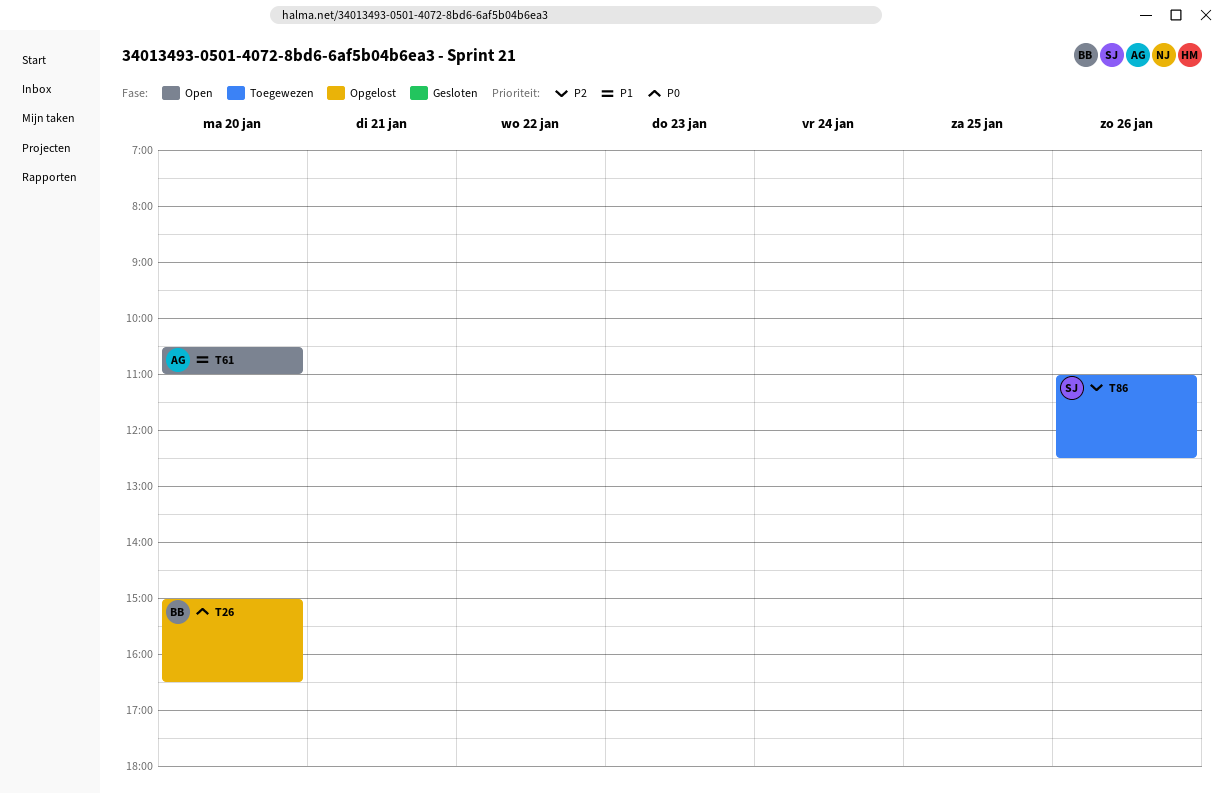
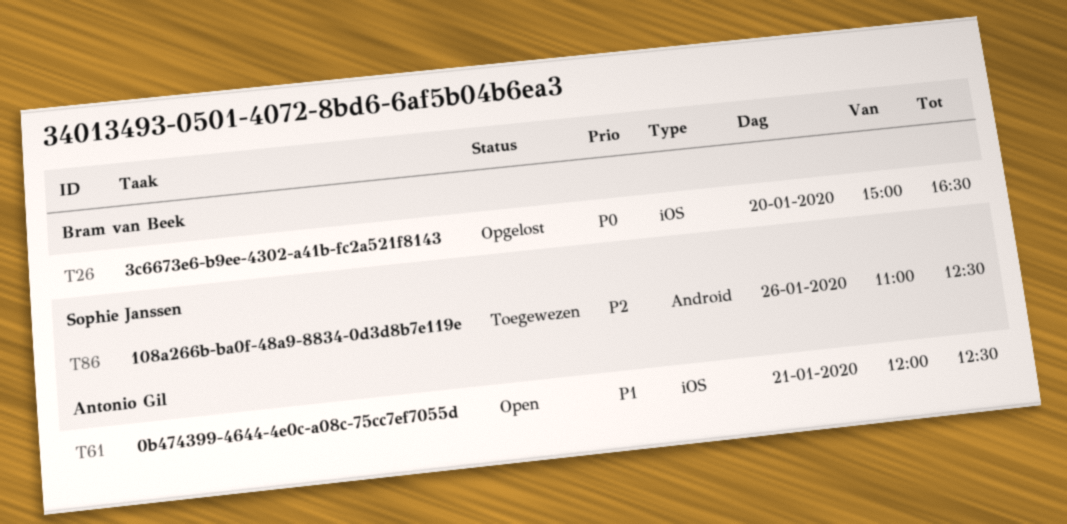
T61, day: Jan 20 -> Jan 21
T61, begins: 10:30 -> 12:00
T61, ends: 11:00 -> 12:30

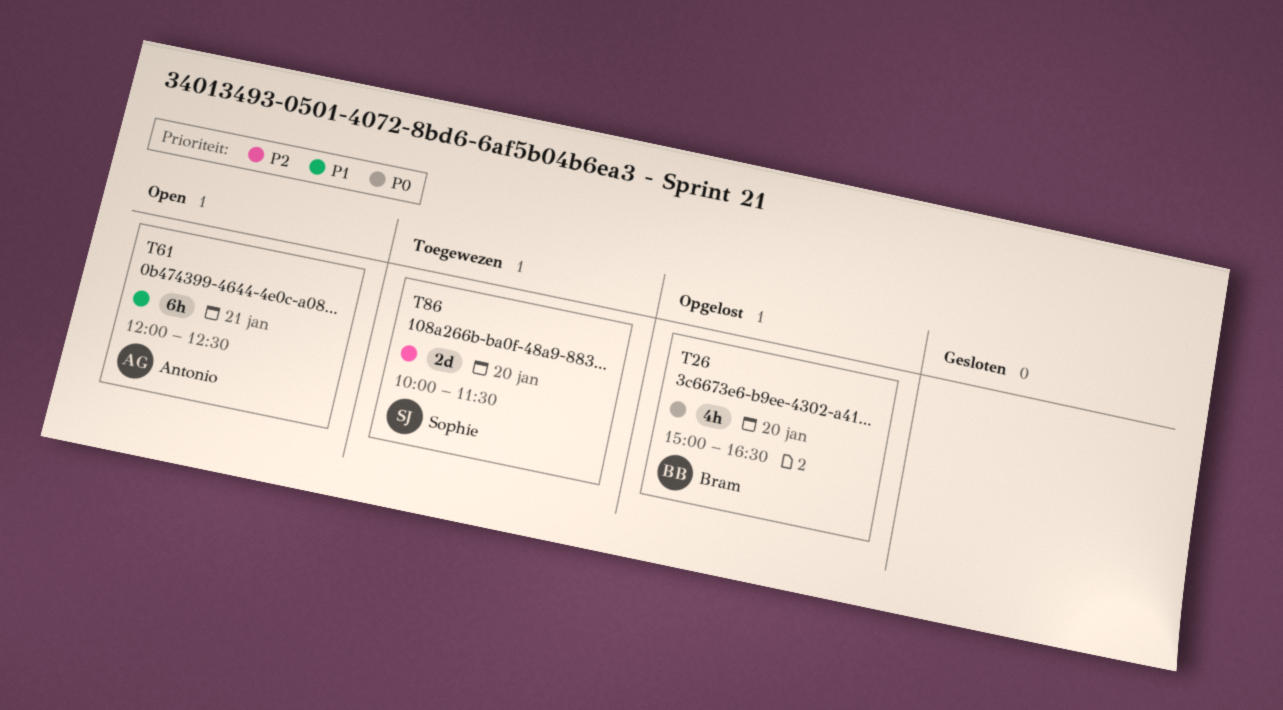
T86, day: Jan 26 -> Jan 20
T86, begins: 11:00 -> 10:00
T86, ends: 12:30 -> 11:30

